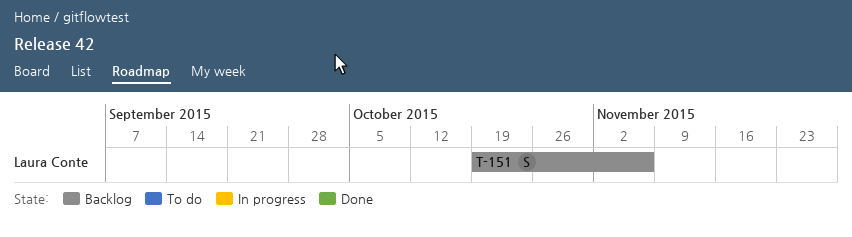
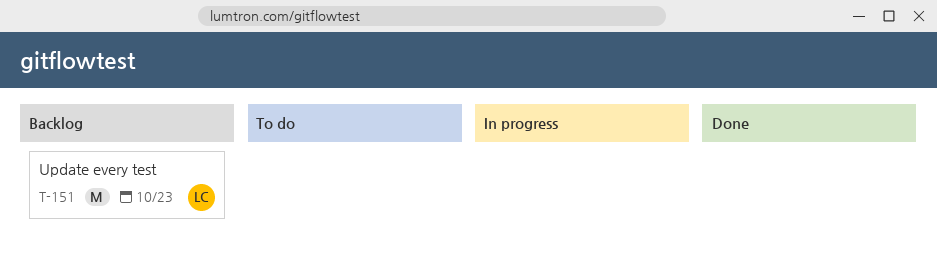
T-151, estimate: S -> M
T-151, due: Nov 6 -> Oct 23

